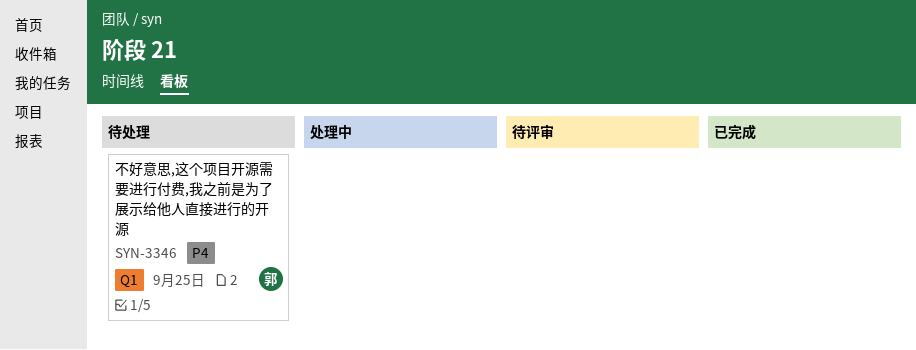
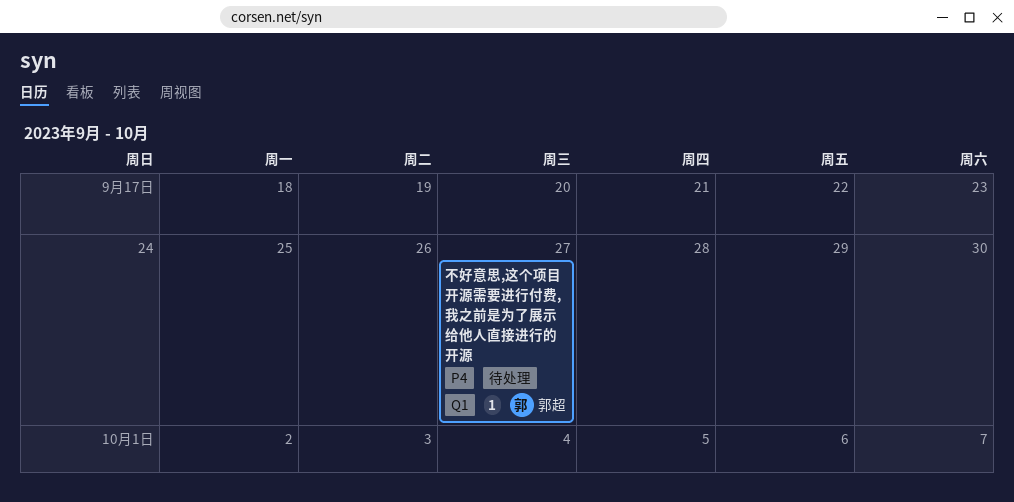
不好意思,这个项目开源需要进行付费,我之前是为了展示给他人直接进行的开源, due: Sep 25 -> Sep 27

